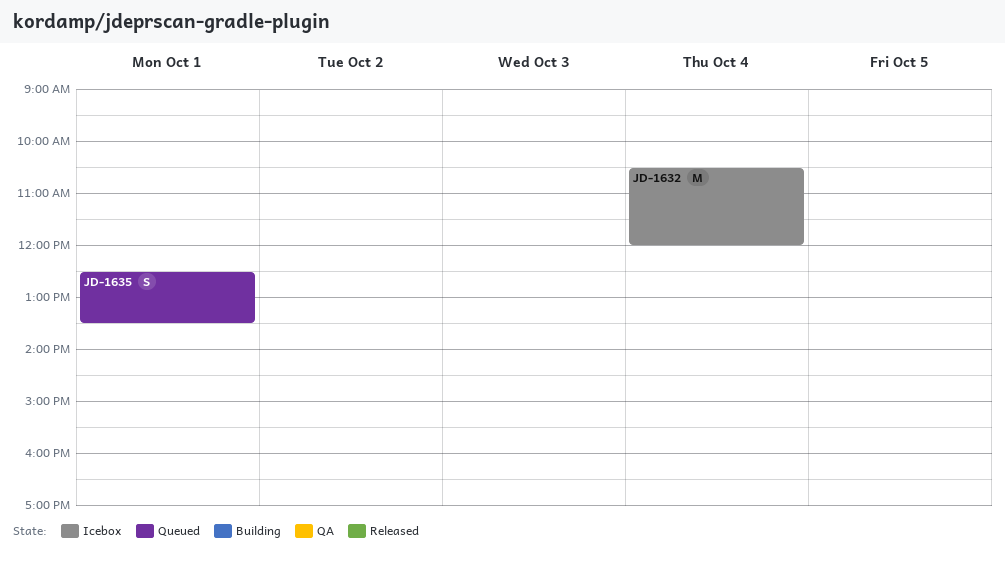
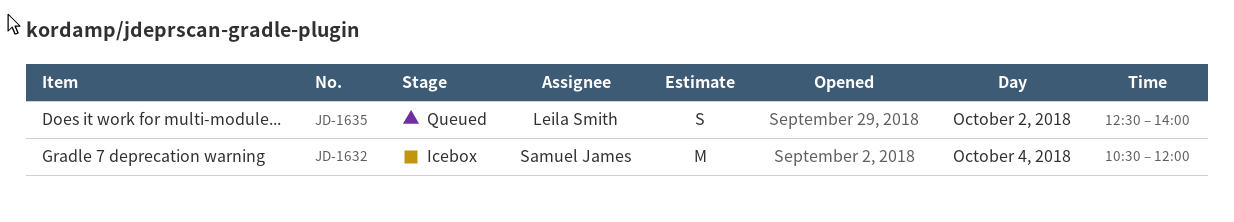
JD-1635, day: Oct 1 -> Oct 2
JD-1635, ends: 13:30 -> 14:00

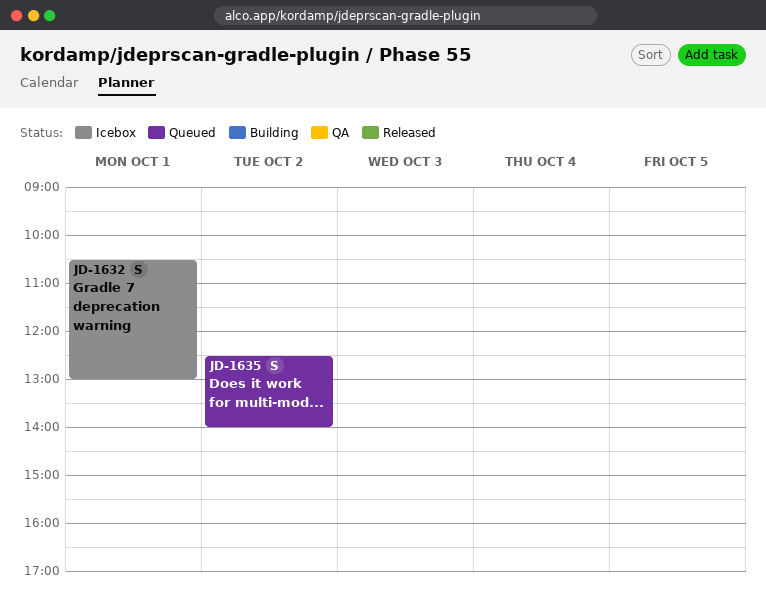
JD-1632, estimate: M -> S
JD-1632, day: Oct 4 -> Oct 1
JD-1632, ends: 12:00 -> 13:00

